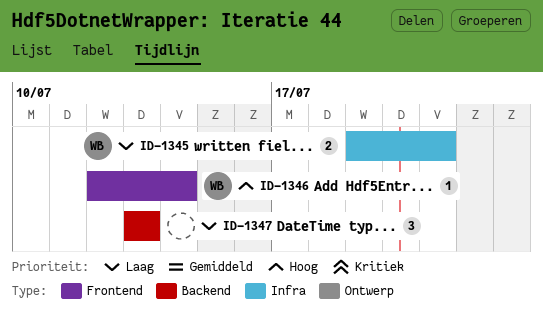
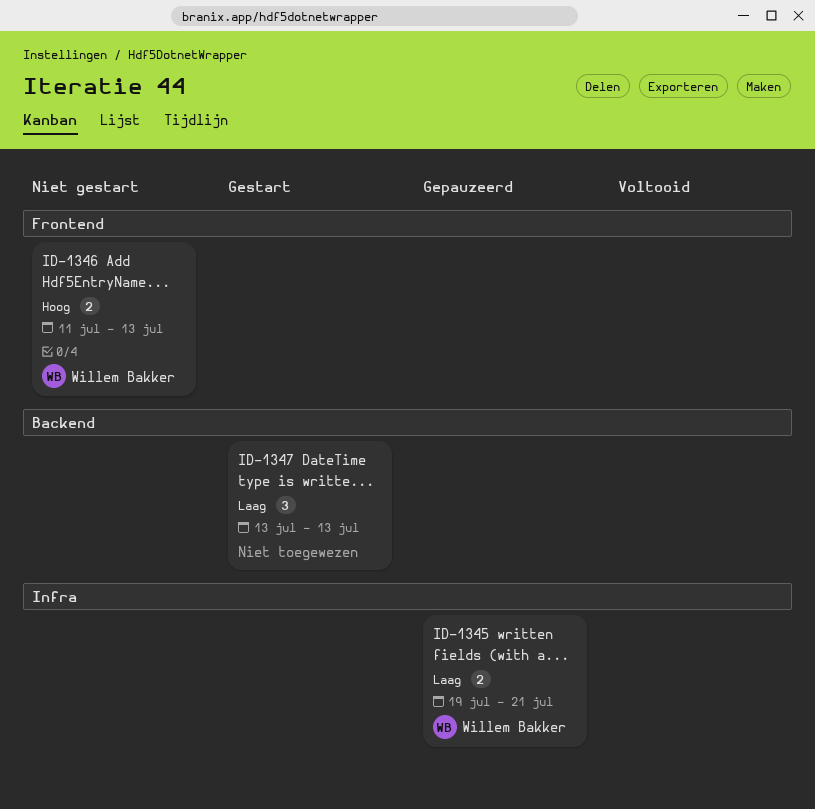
ID-1346, estimate: 1 -> 2
ID-1346, start: Jul 12 -> Jul 11
ID-1346, due: Jul 14 -> Jul 13

